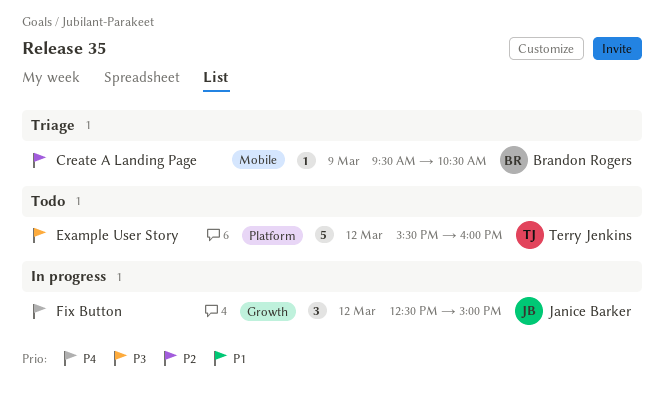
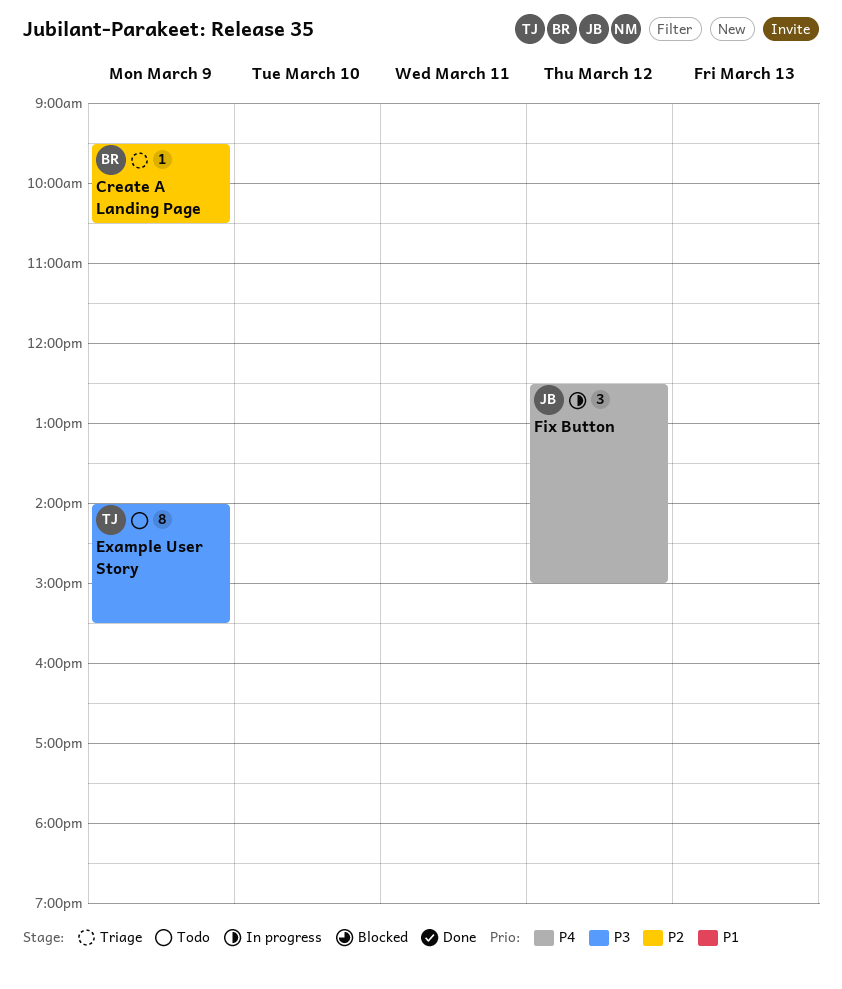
Example User Story, estimate: 5 -> 8
Example User Story, day: Mar 12 -> Mar 9
Example User Story, begins: 15:30 -> 14:00
Example User Story, ends: 16:00 -> 15:30

